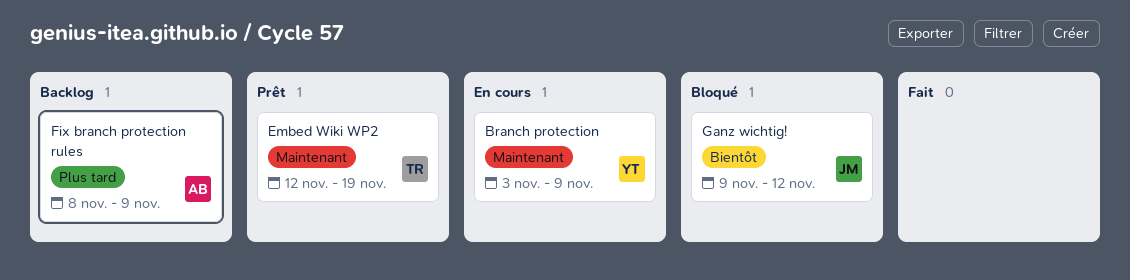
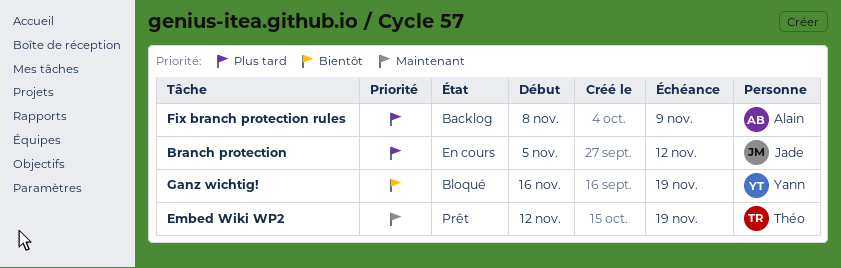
Branch protection, owner: Yann -> Jade
Branch protection, priority: Maintenant -> Plus tard
Branch protection, start: Nov 3 -> Nov 5
Branch protection, due: Nov 9 -> Nov 12
Ganz wichtig!, owner: Jade -> Yann
Ganz wichtig!, start: Nov 9 -> Nov 16
Ganz wichtig!, due: Nov 12 -> Nov 19

